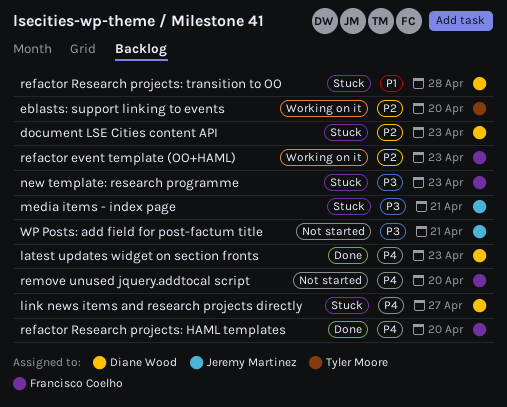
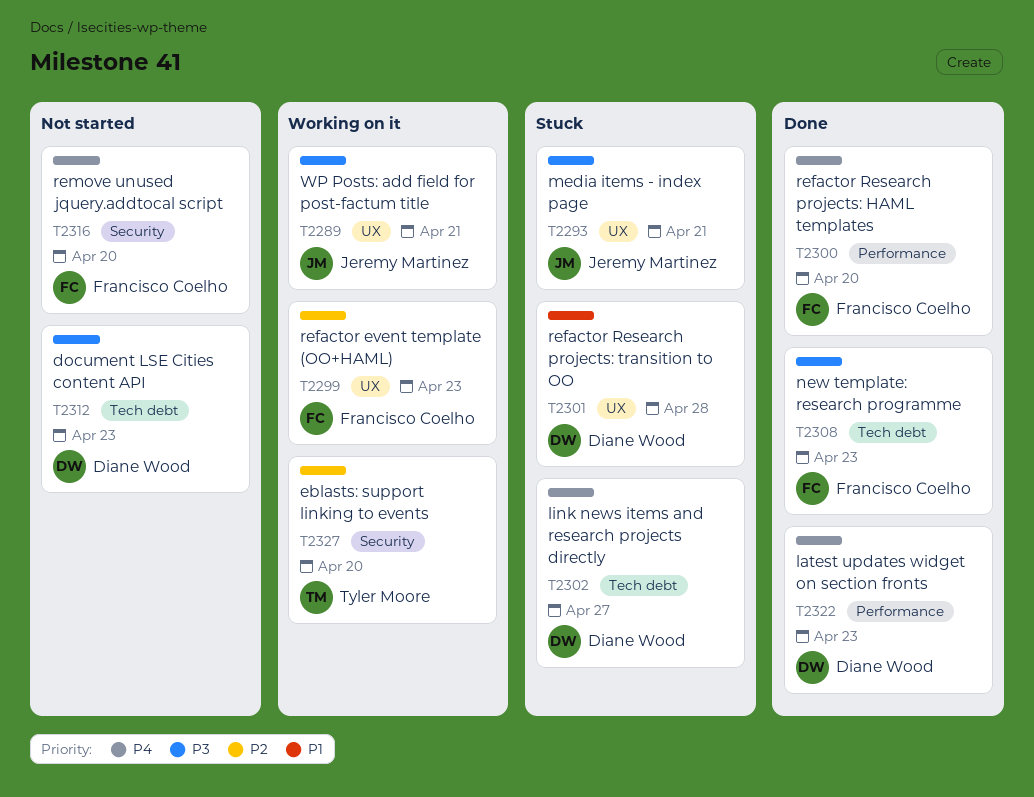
document LSE Cities content API, status: Stuck -> Not started
document LSE Cities content API, priority: P2 -> P3
new template: research programme, status: Stuck -> Done
WP Posts: add field for post-factum title, status: Not started -> Working on it

